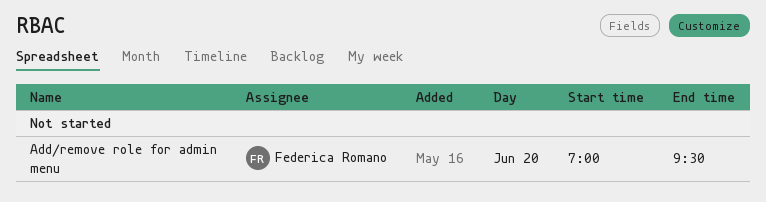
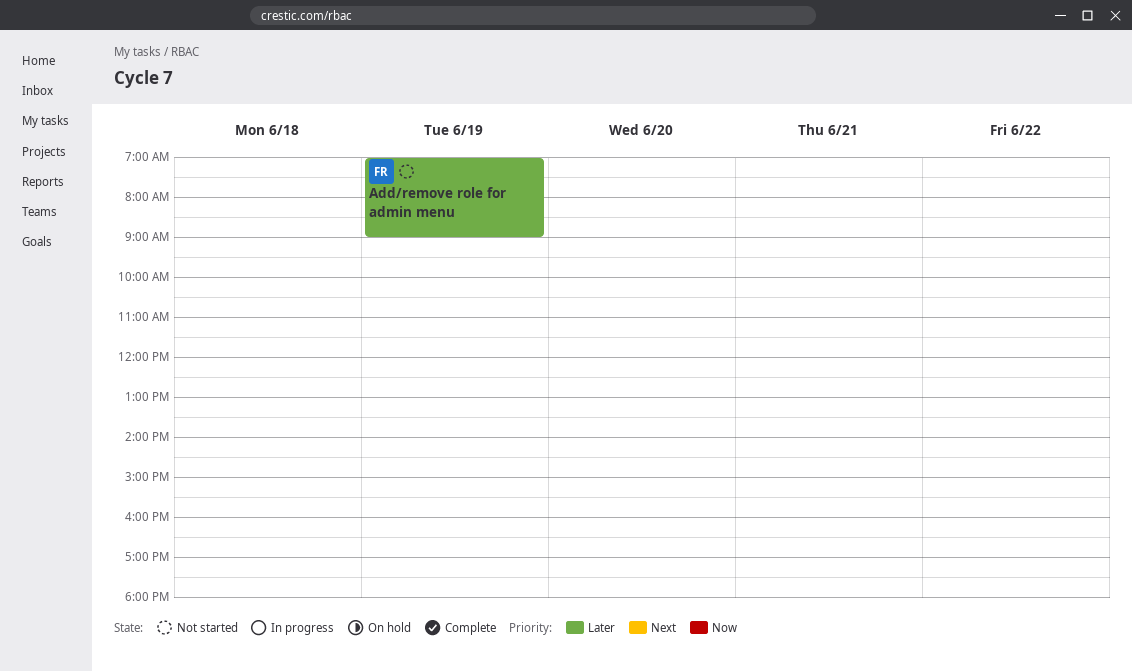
Add/remove role for admin menu, day: Jun 20 -> Jun 19
Add/remove role for admin menu, ends: 09:30 -> 09:00

